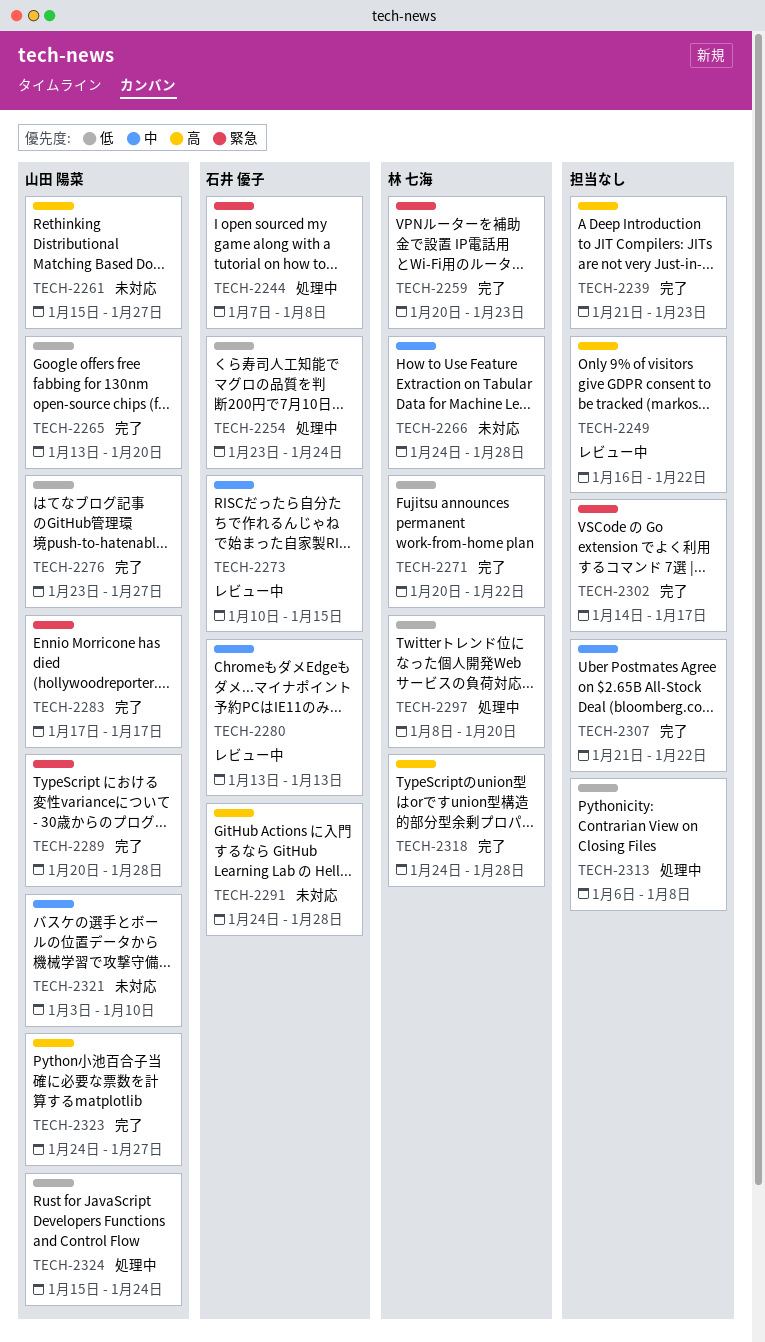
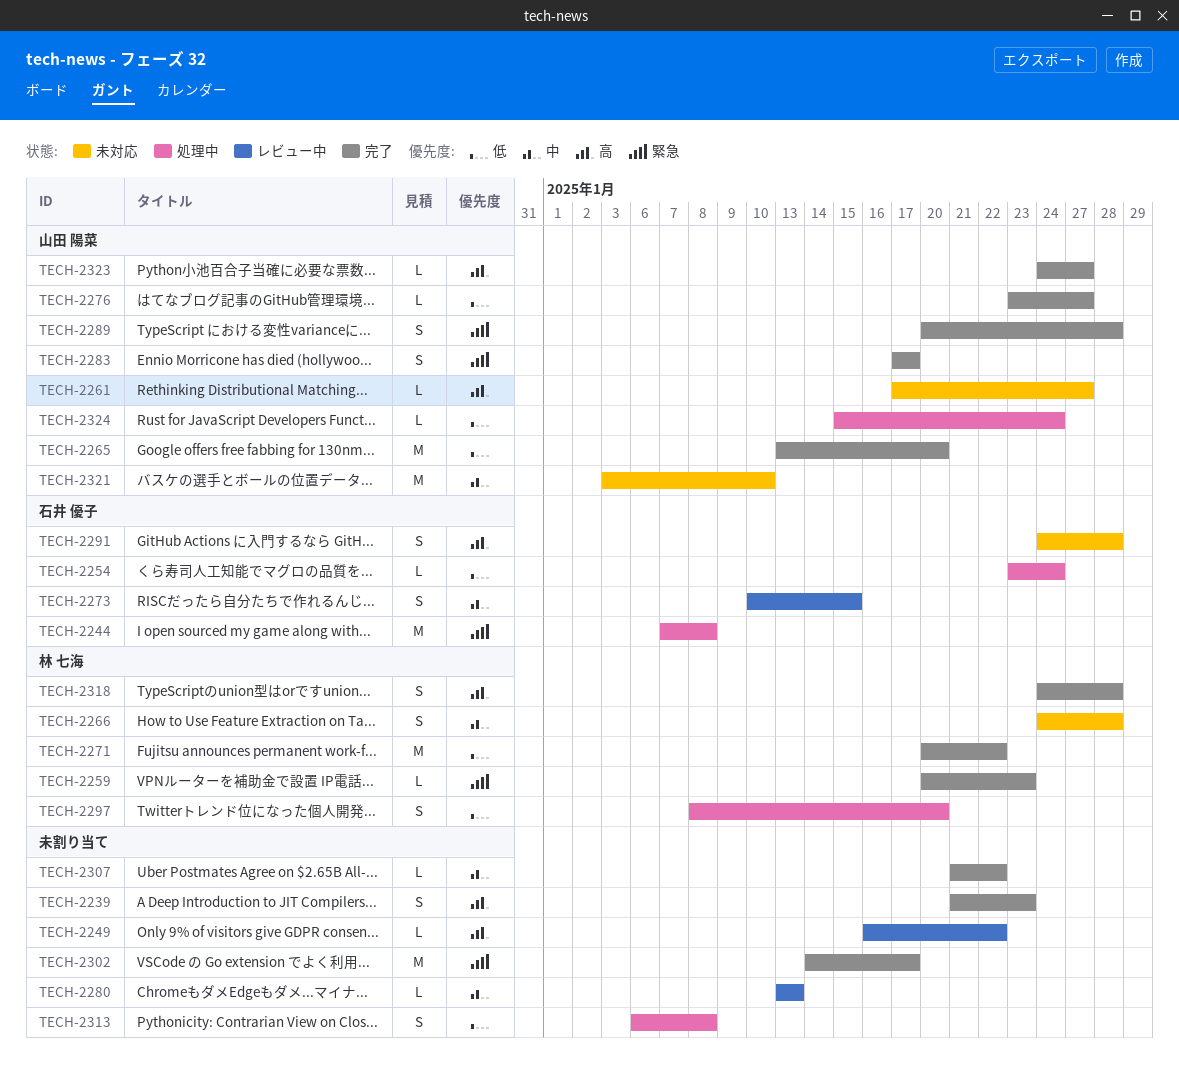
TECH-2261, start: Jan 15 -> Jan 17
TECH-2280, owner: 石井 優子 -> none

